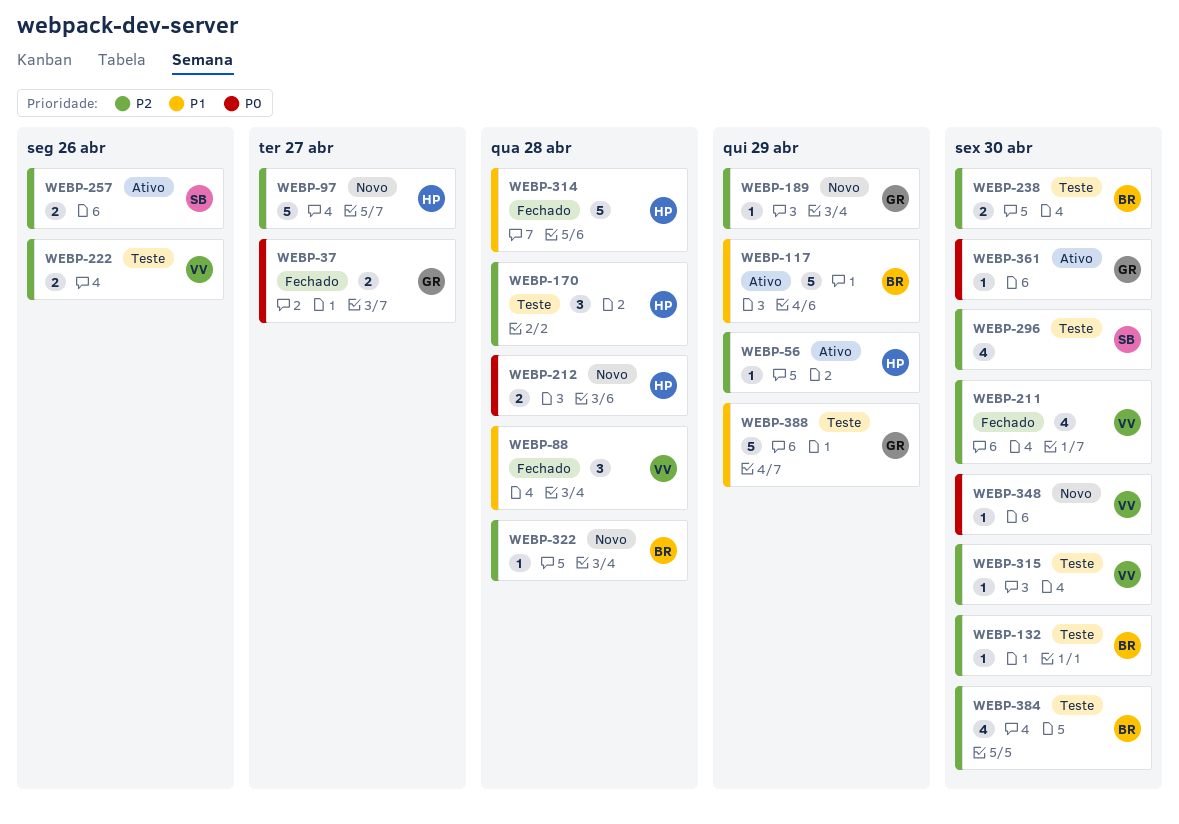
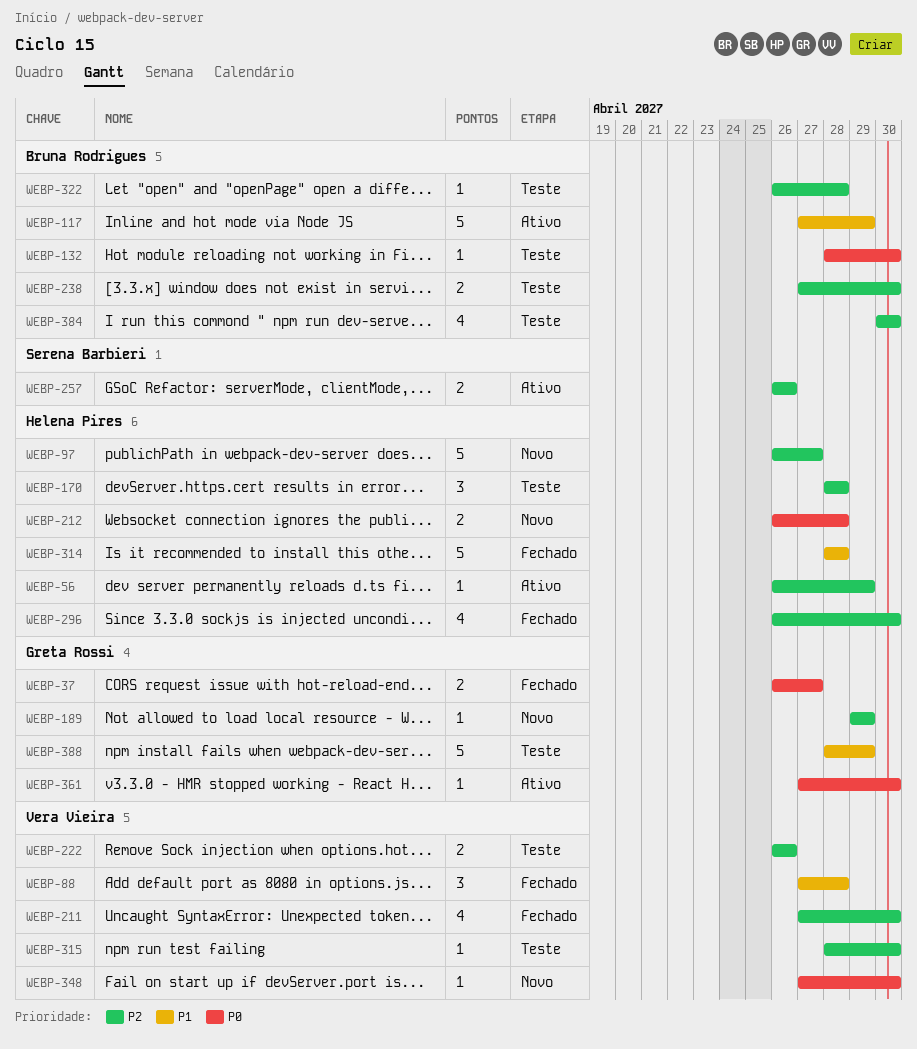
WEBP-132, priority: P2 -> P0
WEBP-296, status: Teste -> Fechado
WEBP-296, owner: Serena Barbieri -> Helena Pires
WEBP-322, status: Novo -> Teste

